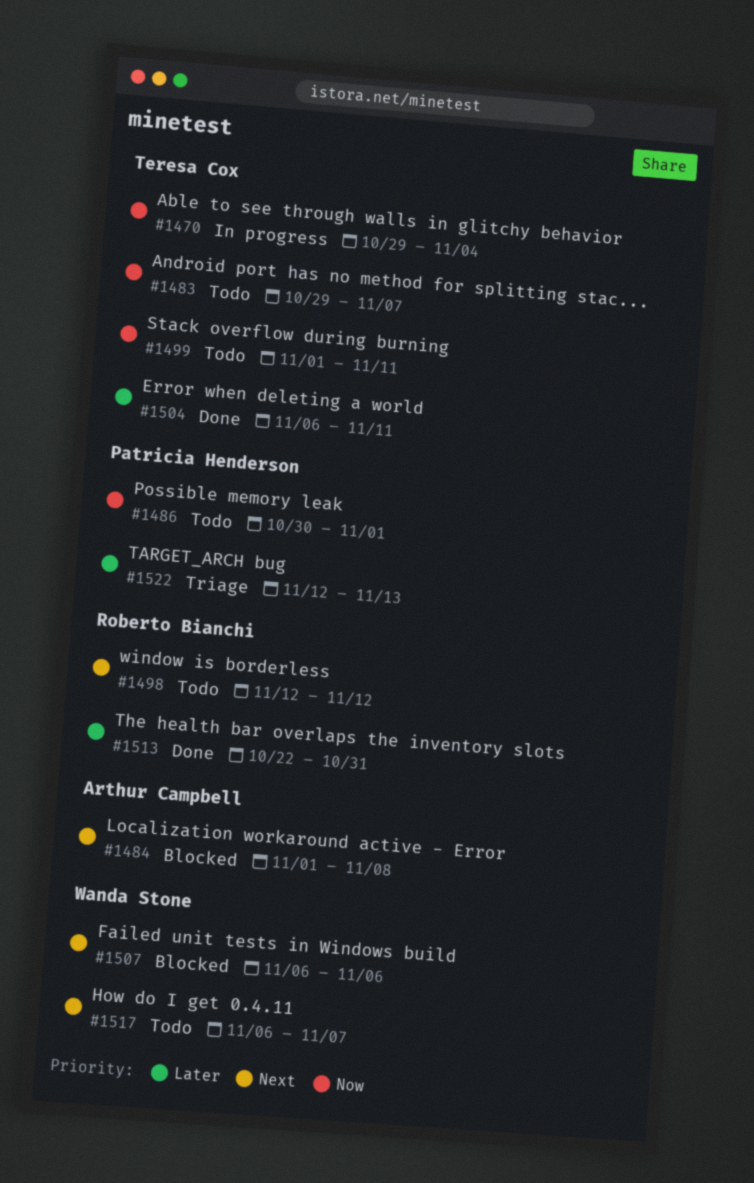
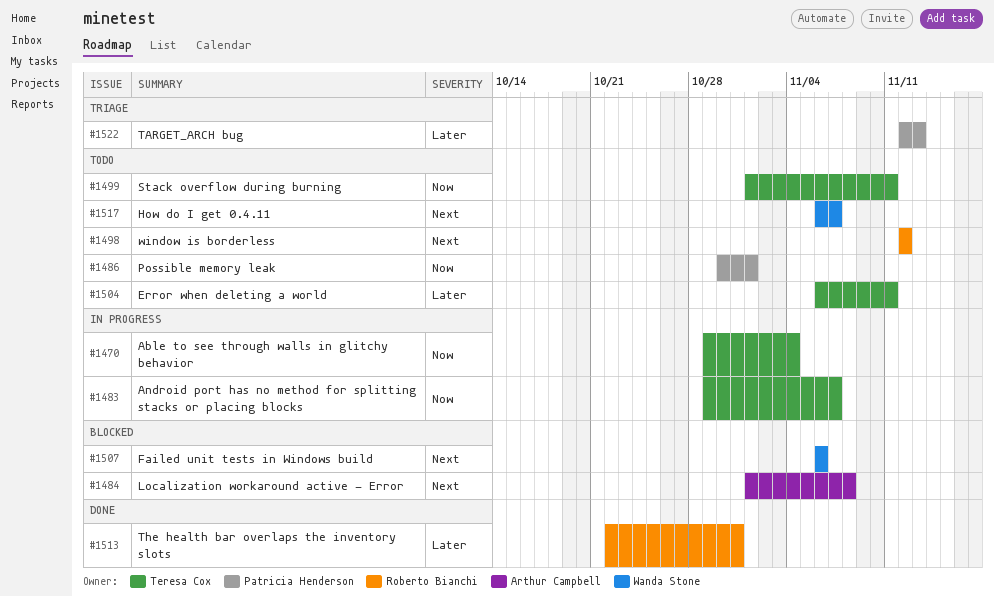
#1483, status: Todo -> In progress
#1504, status: Done -> Todo

